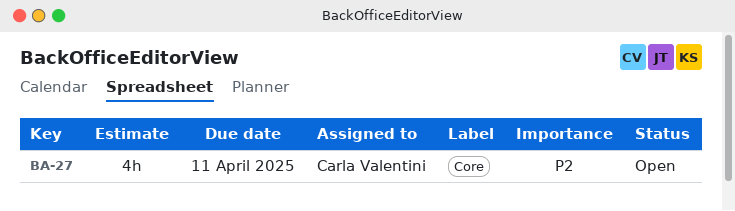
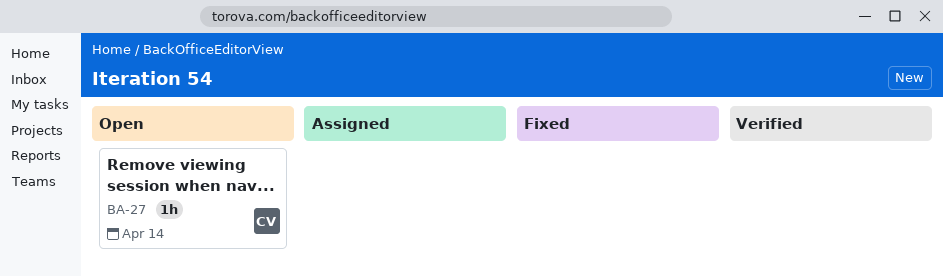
BA-27, estimate: 4h -> 1h
BA-27, due: Apr 11 -> Apr 14

